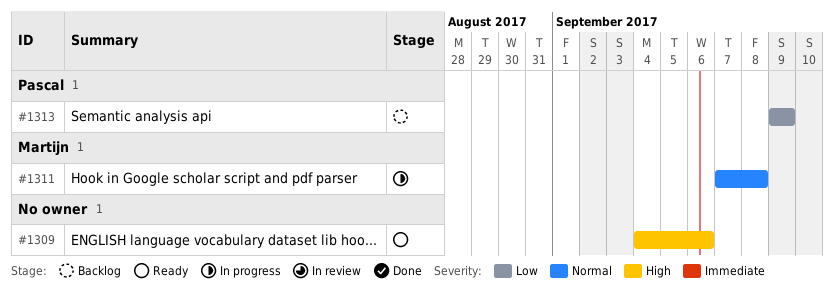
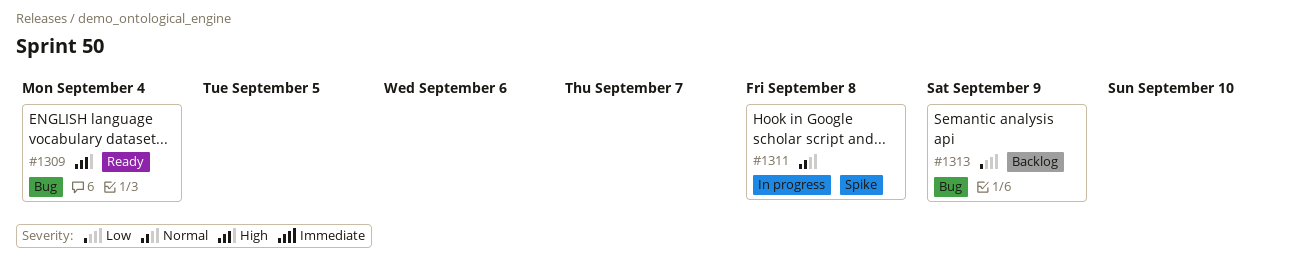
#1309, due: Sep 6 -> Sep 4

